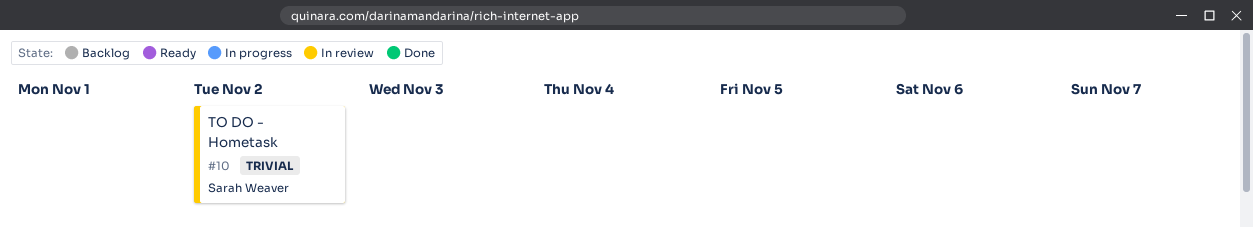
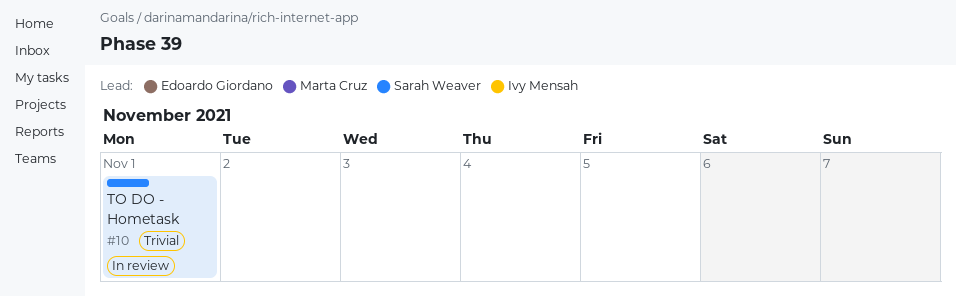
#10, due: Nov 2 -> Nov 1

